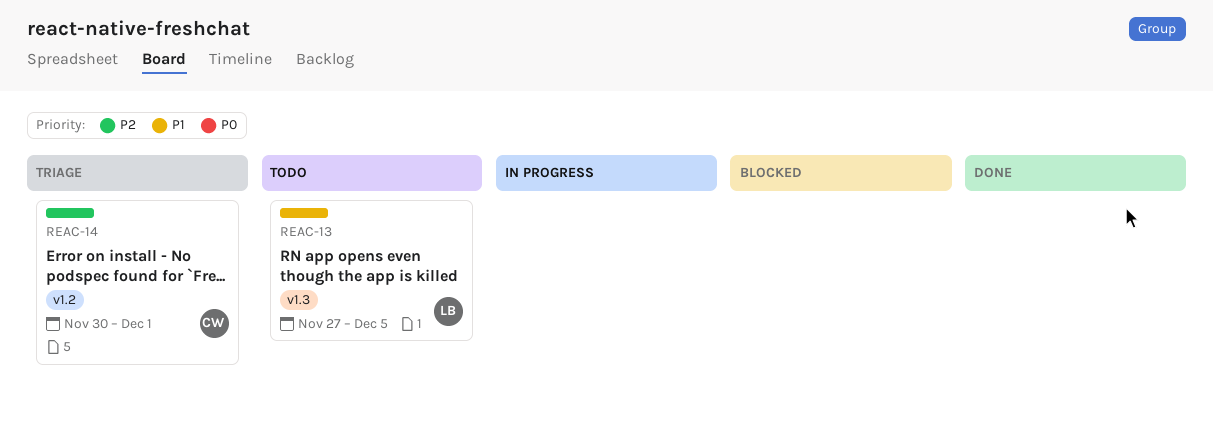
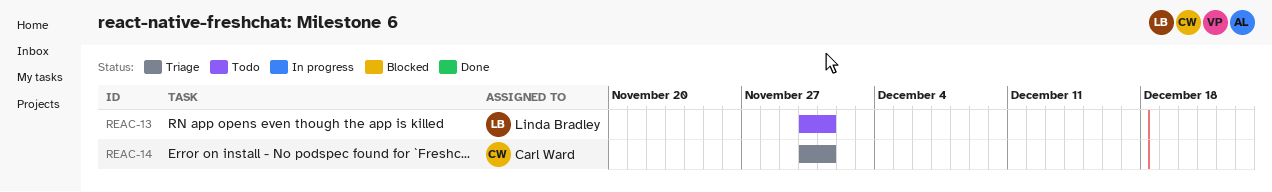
REAC-13, start: Nov 27 -> Nov 30
REAC-13, due: Dec 5 -> Dec 1

